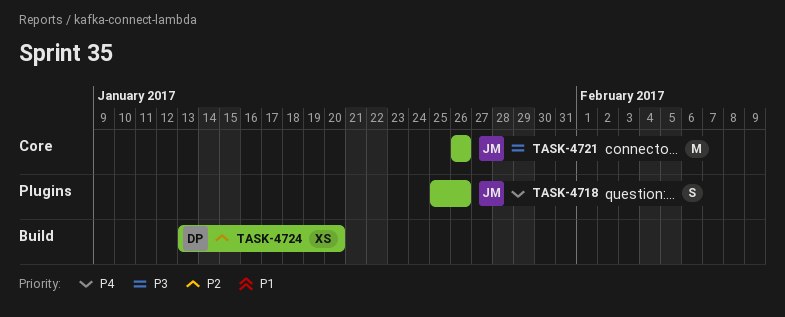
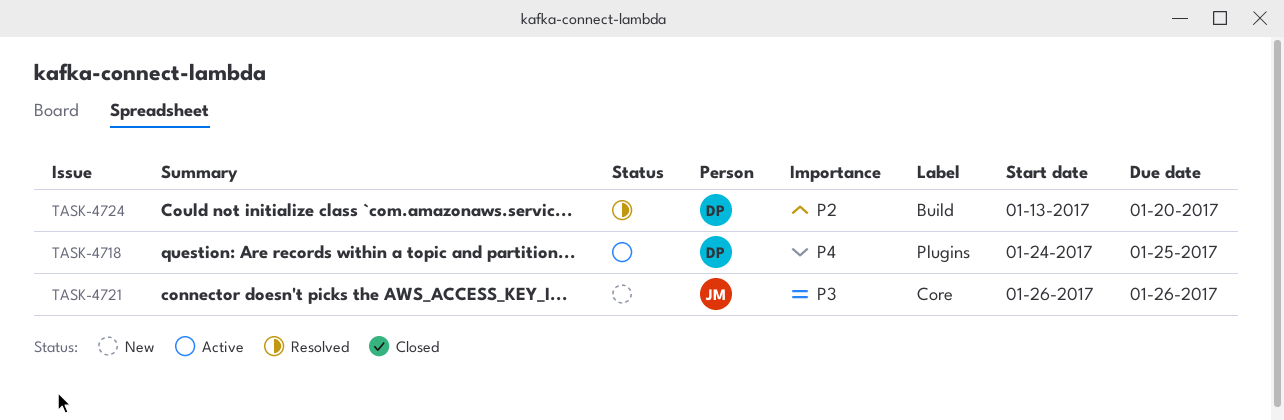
TASK-4718, owner: JM -> DP
TASK-4718, start: Jan 25 -> Jan 24
TASK-4718, due: Jan 26 -> Jan 25

